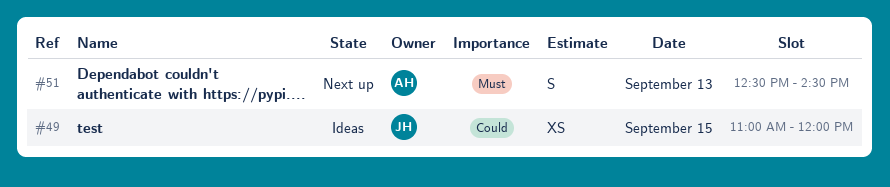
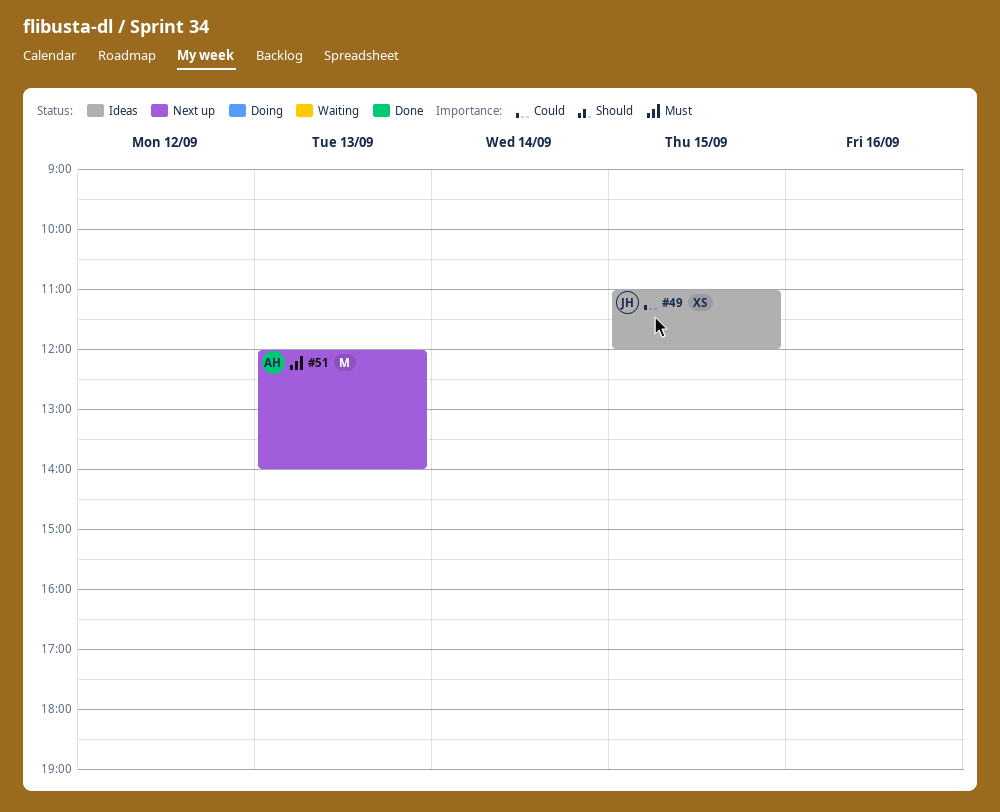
#51, estimate: S -> M
#51, begins: 12:30 -> 12:00
#51, ends: 14:30 -> 14:00

